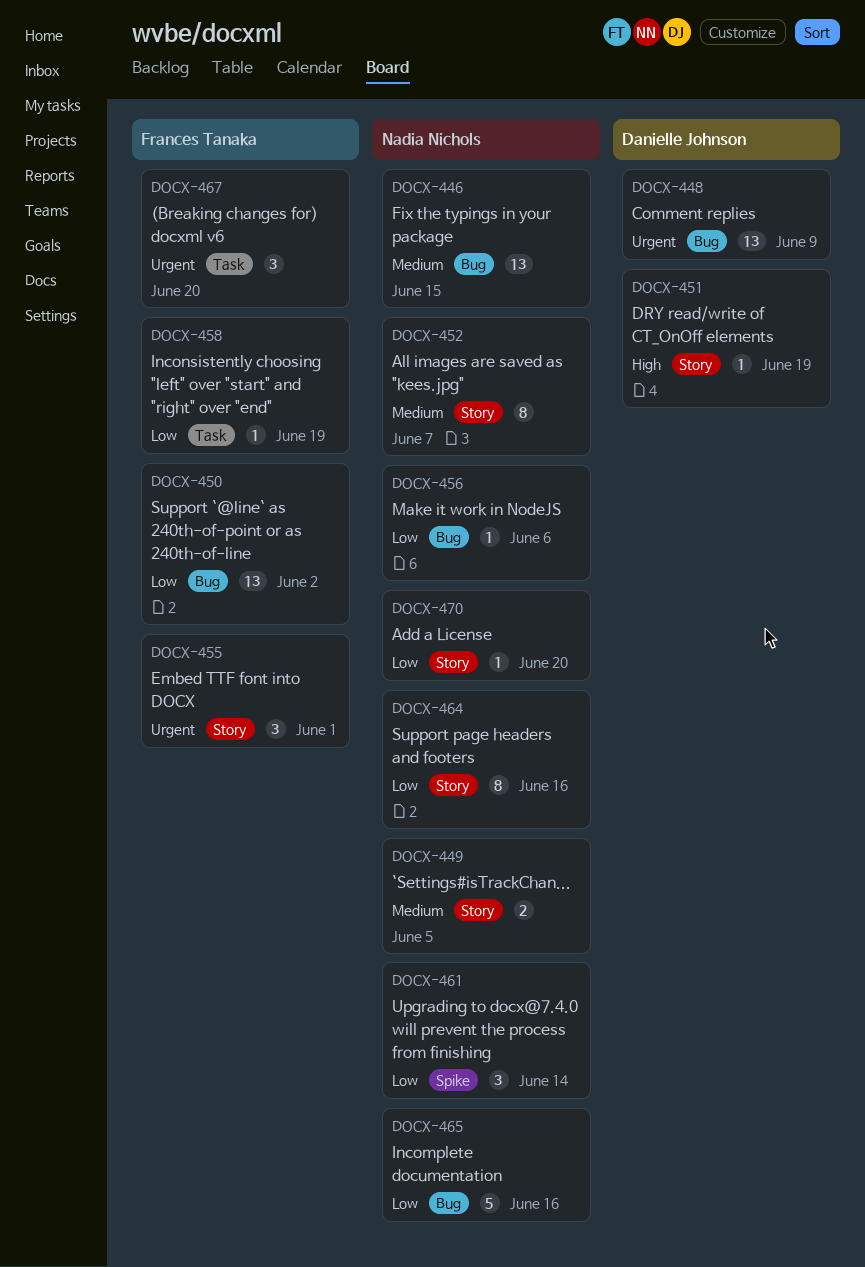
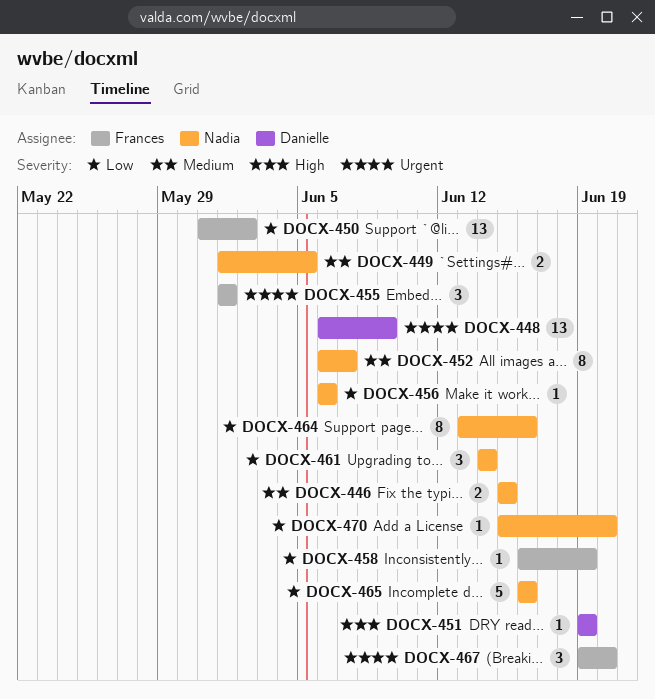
DOCX-446, estimate: 13 -> 2

